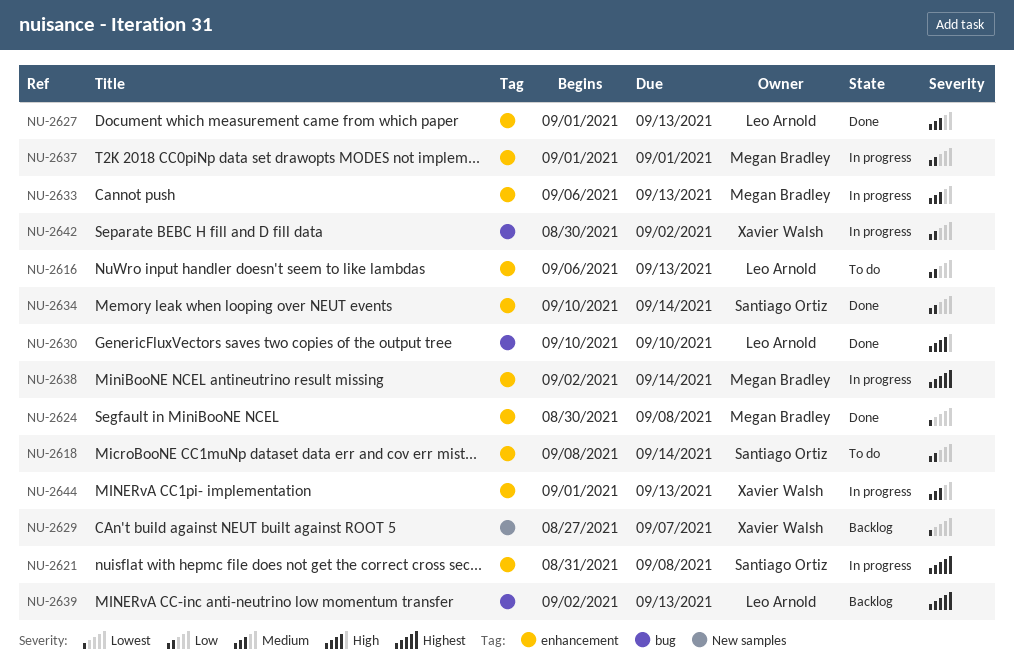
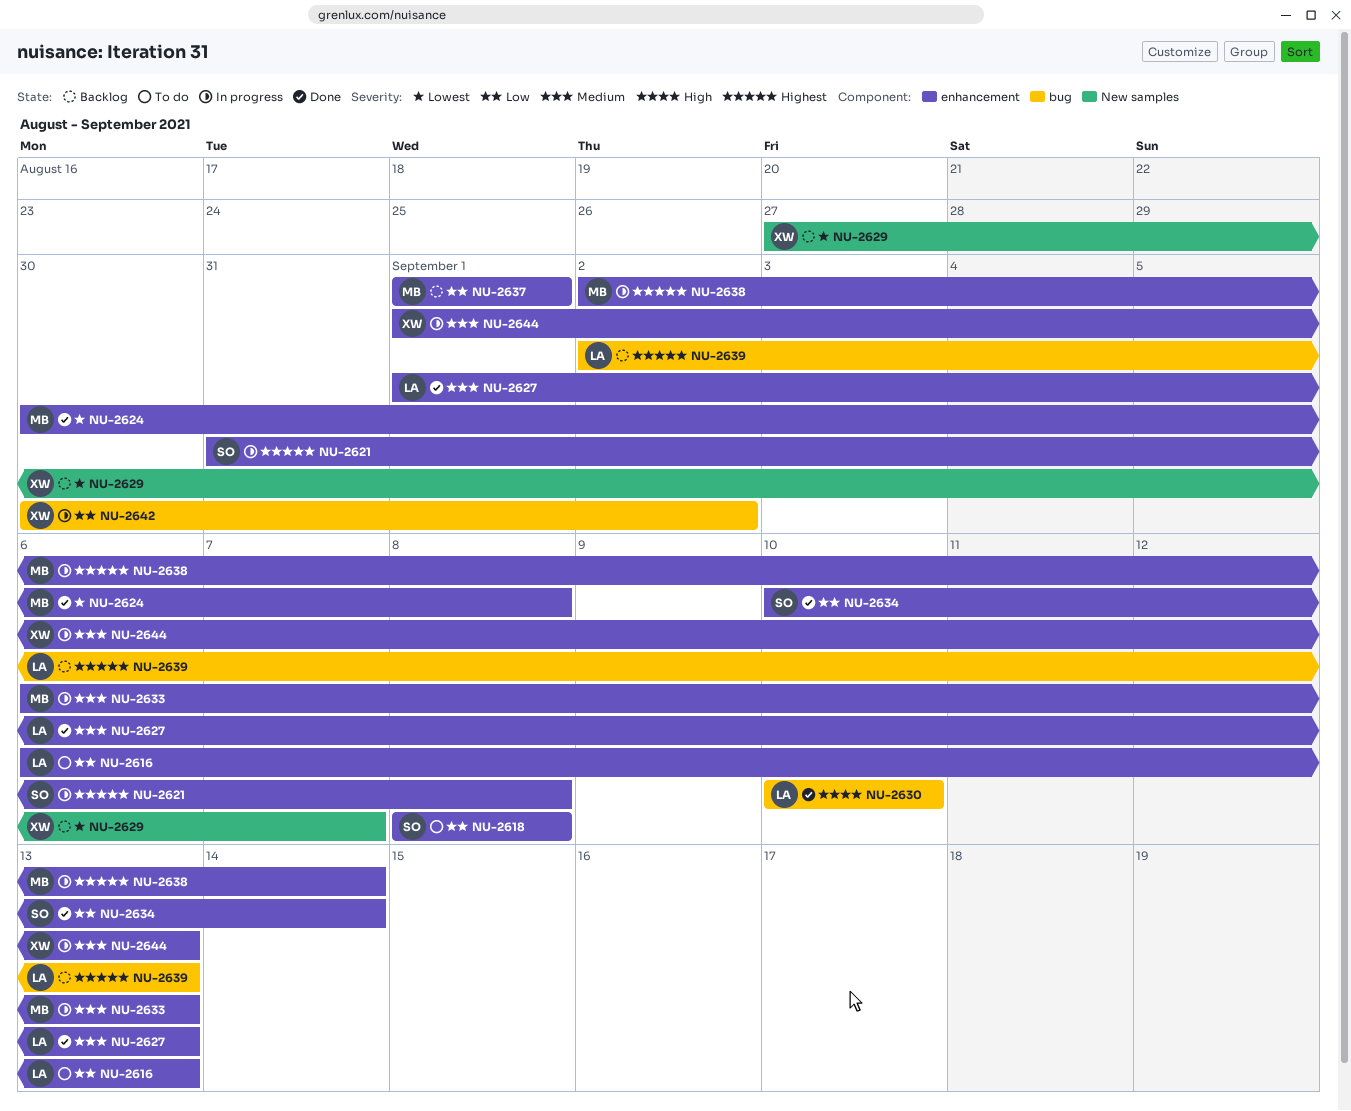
NU-2618, due: Sep 14 -> Sep 8
NU-2637, status: In progress -> Backlog

